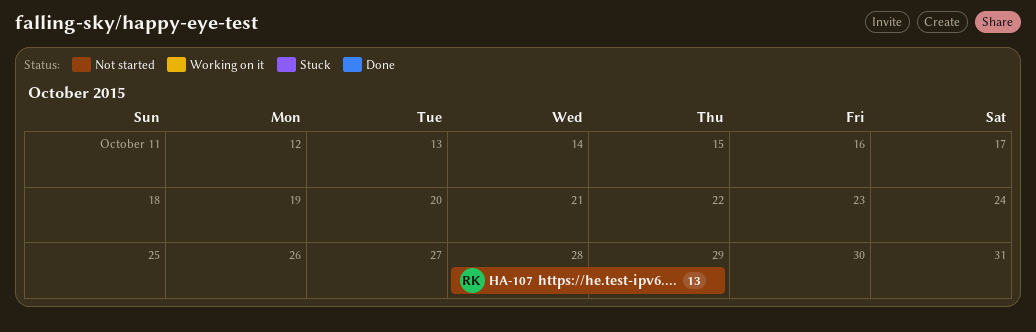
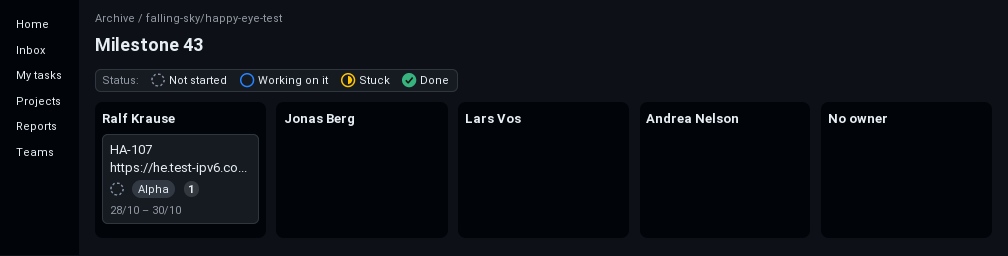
HA-107, estimate: 13 -> 1
HA-107, due: Oct 29 -> Oct 30

